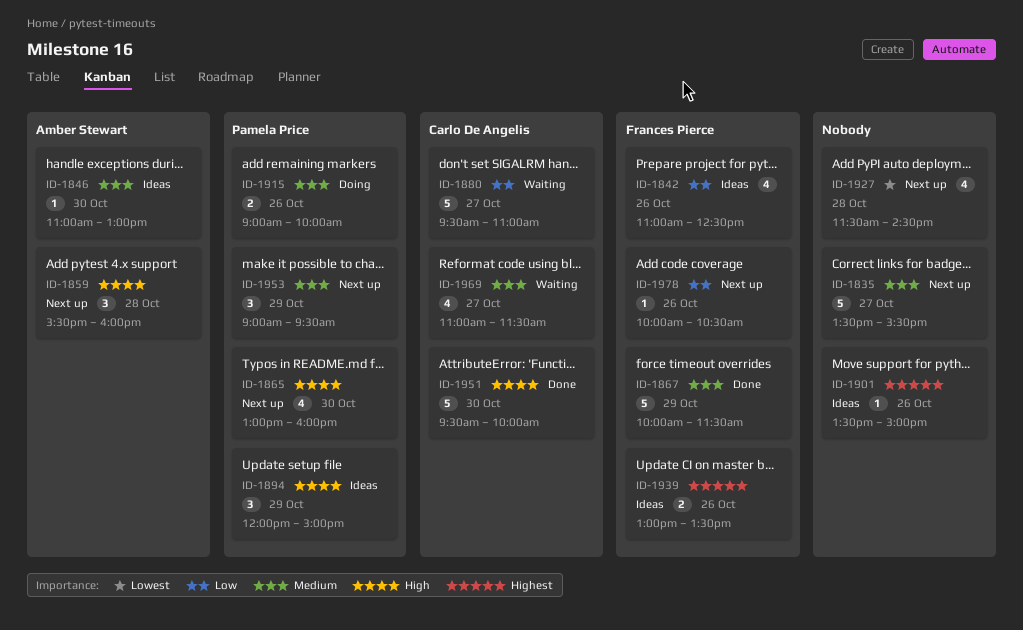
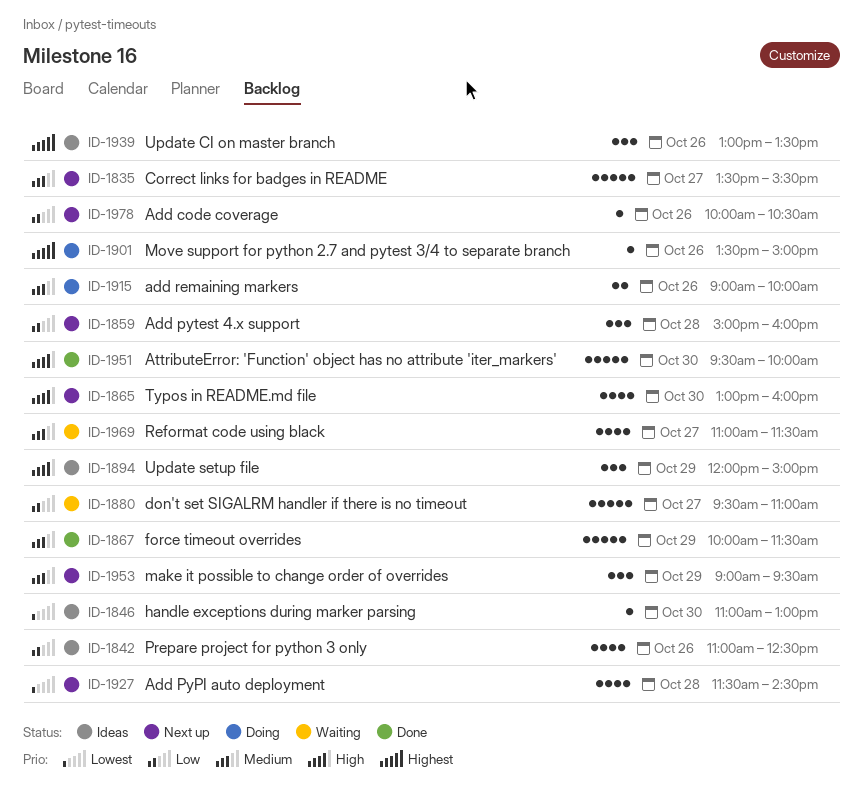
ID-1846, priority: Medium -> Lowest
ID-1859, priority: High -> Low
ID-1859, begins: 15:30 -> 15:00
ID-1901, status: Ideas -> Doing
ID-1939, estimate: 2 -> 3

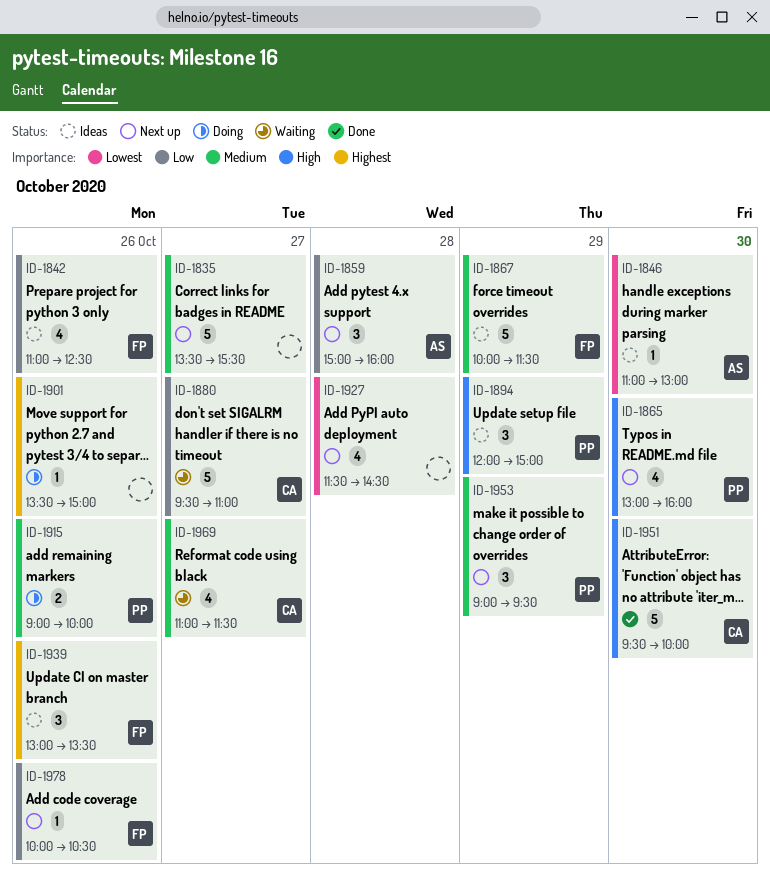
ID-1867, status: Done -> Ideas

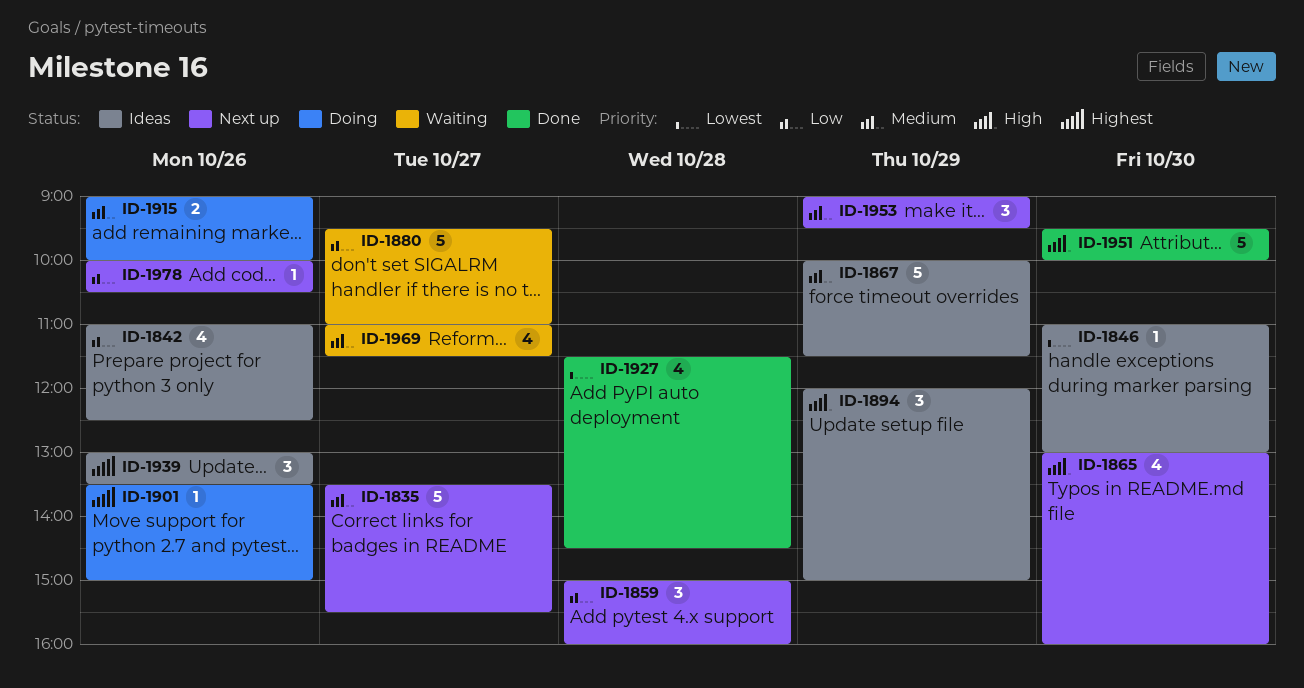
ID-1927, status: Next up -> Done

